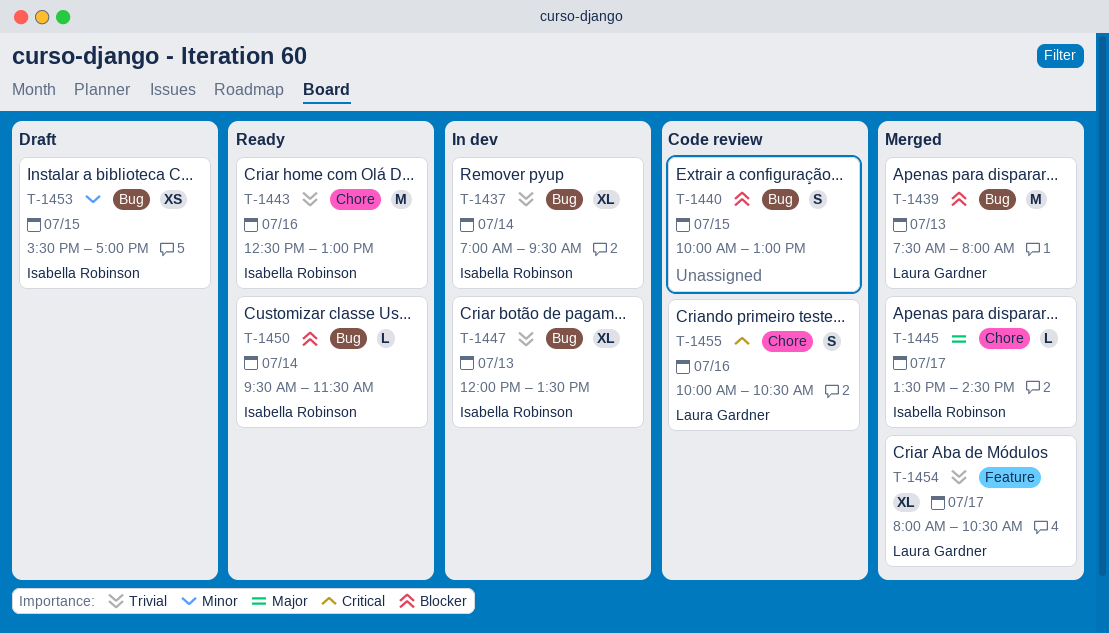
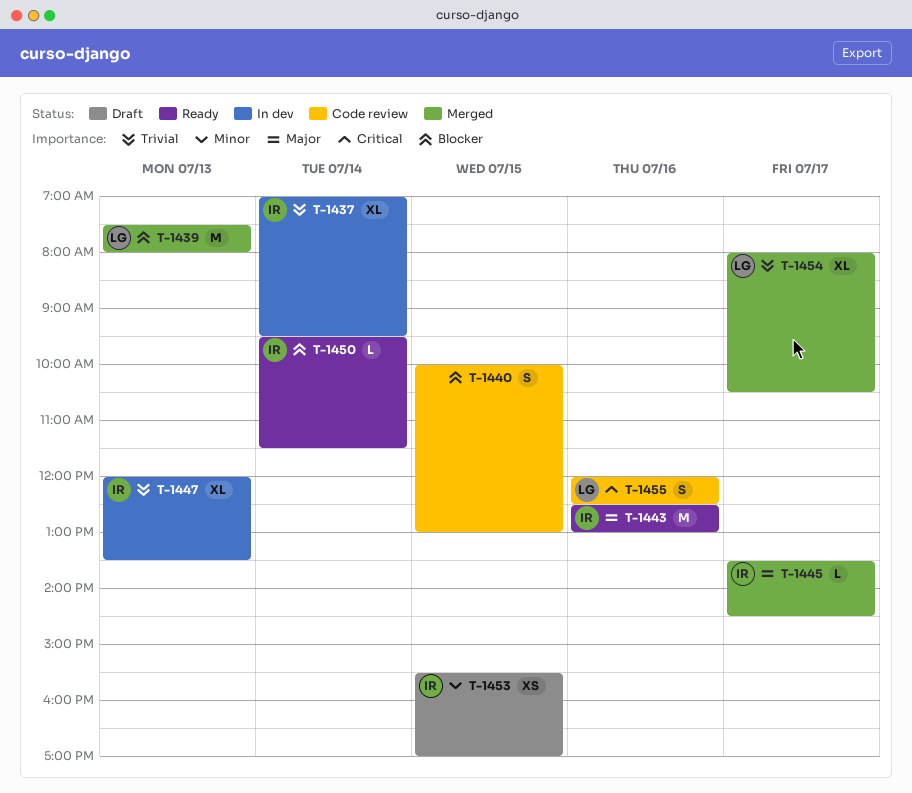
T-1443, priority: Trivial -> Major
T-1455, begins: 10:00 -> 12:00
T-1455, ends: 10:30 -> 12:30

